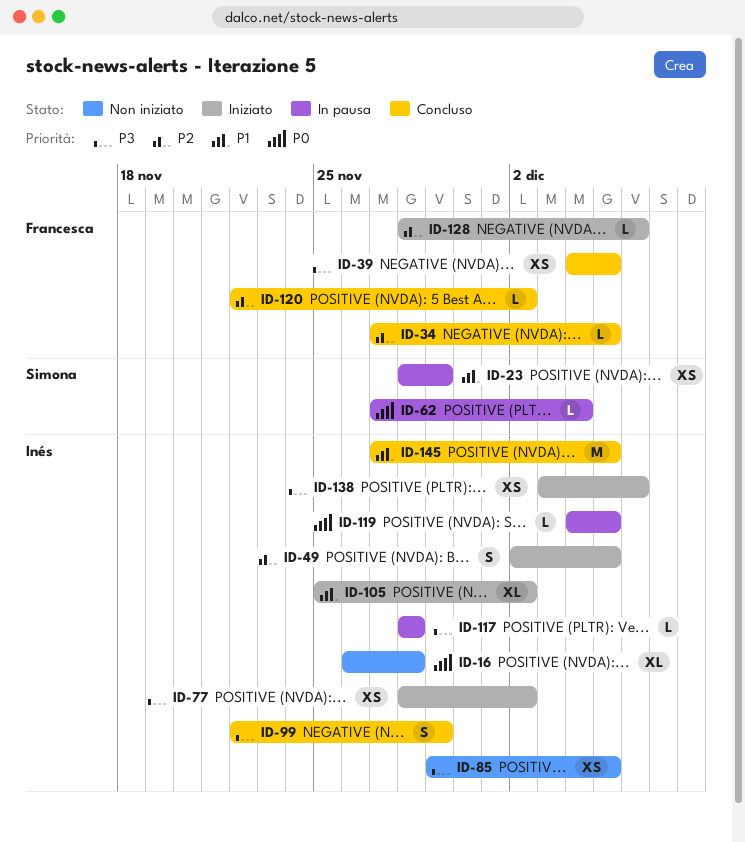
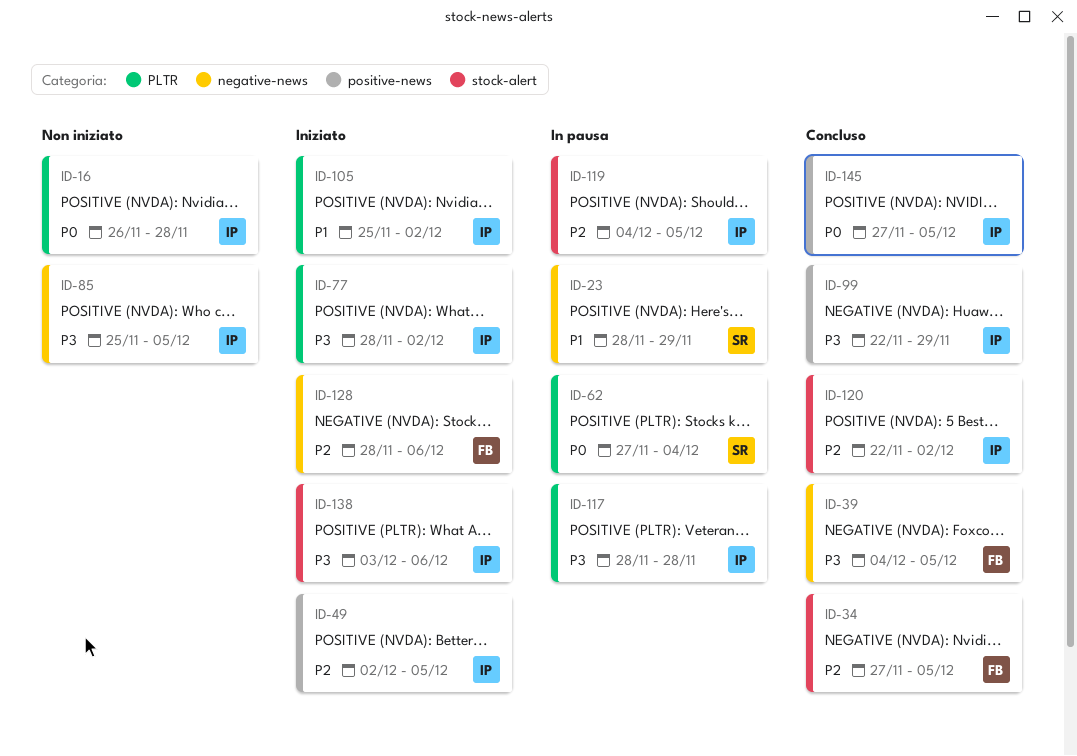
ID-85, start: Nov 29 -> Nov 25
ID-119, priority: P0 -> P2
ID-120, owner: Francesca -> Inés
ID-145, priority: P1 -> P0

